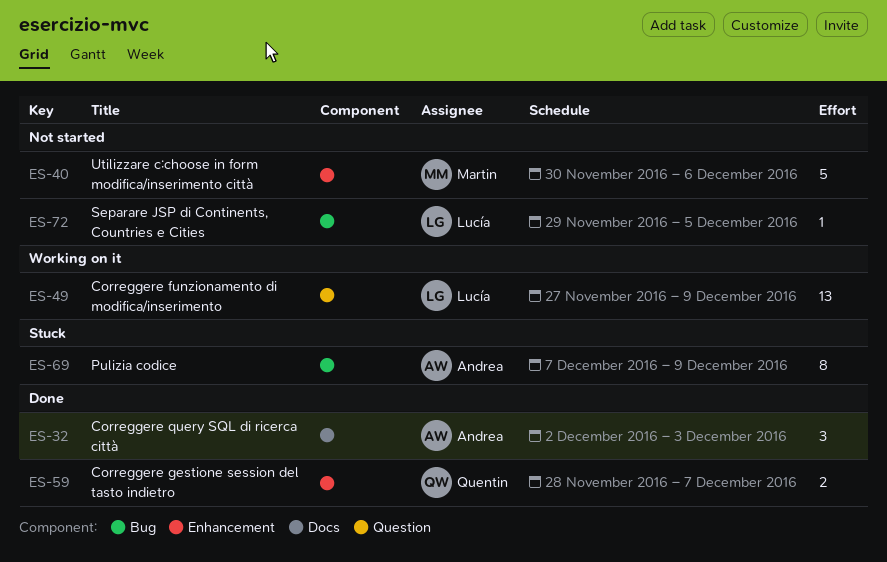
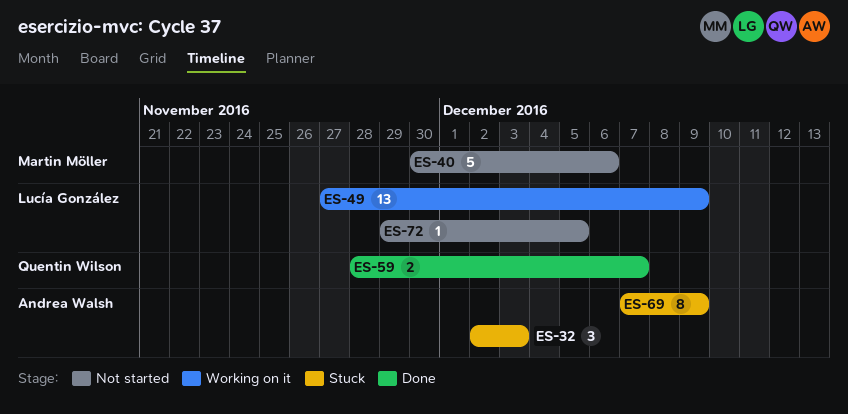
ES-32, status: Done -> Stuck

